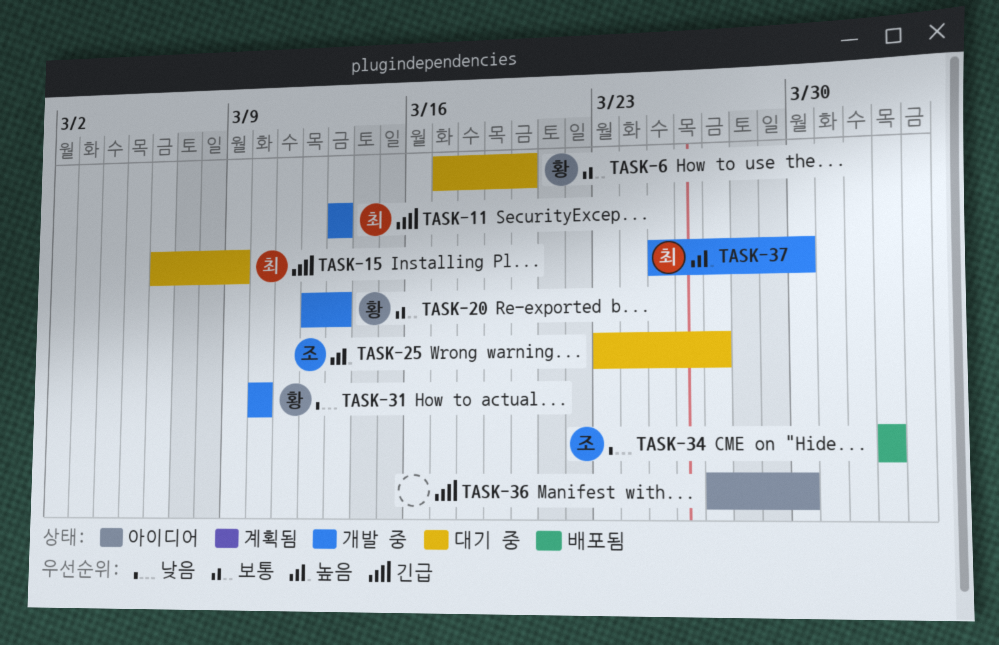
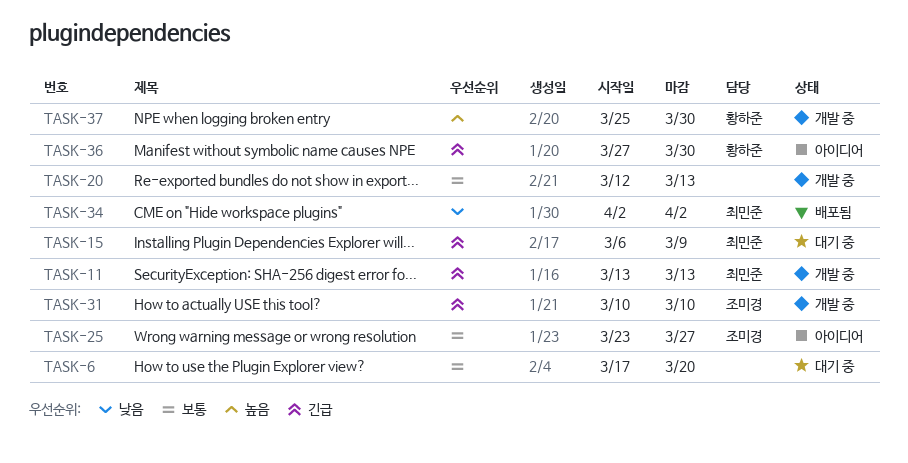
TASK-6, owner: 황하준 -> none
TASK-20, owner: 황하준 -> none
TASK-25, status: 대기 중 -> 아이디어
TASK-25, priority: 높음 -> 보통
TASK-31, owner: 황하준 -> 조미경
TASK-31, priority: 낮음 -> 긴급
TASK-34, owner: 조미경 -> 최민준
TASK-36, owner: none -> 황하준
TASK-37, owner: 최민준 -> 황하준

